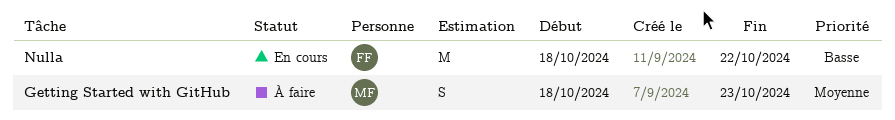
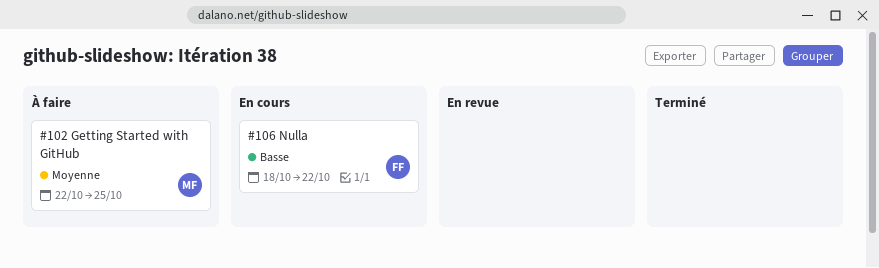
Getting Started with GitHub, start: Oct 18 -> Oct 22
Getting Started with GitHub, due: Oct 23 -> Oct 25

